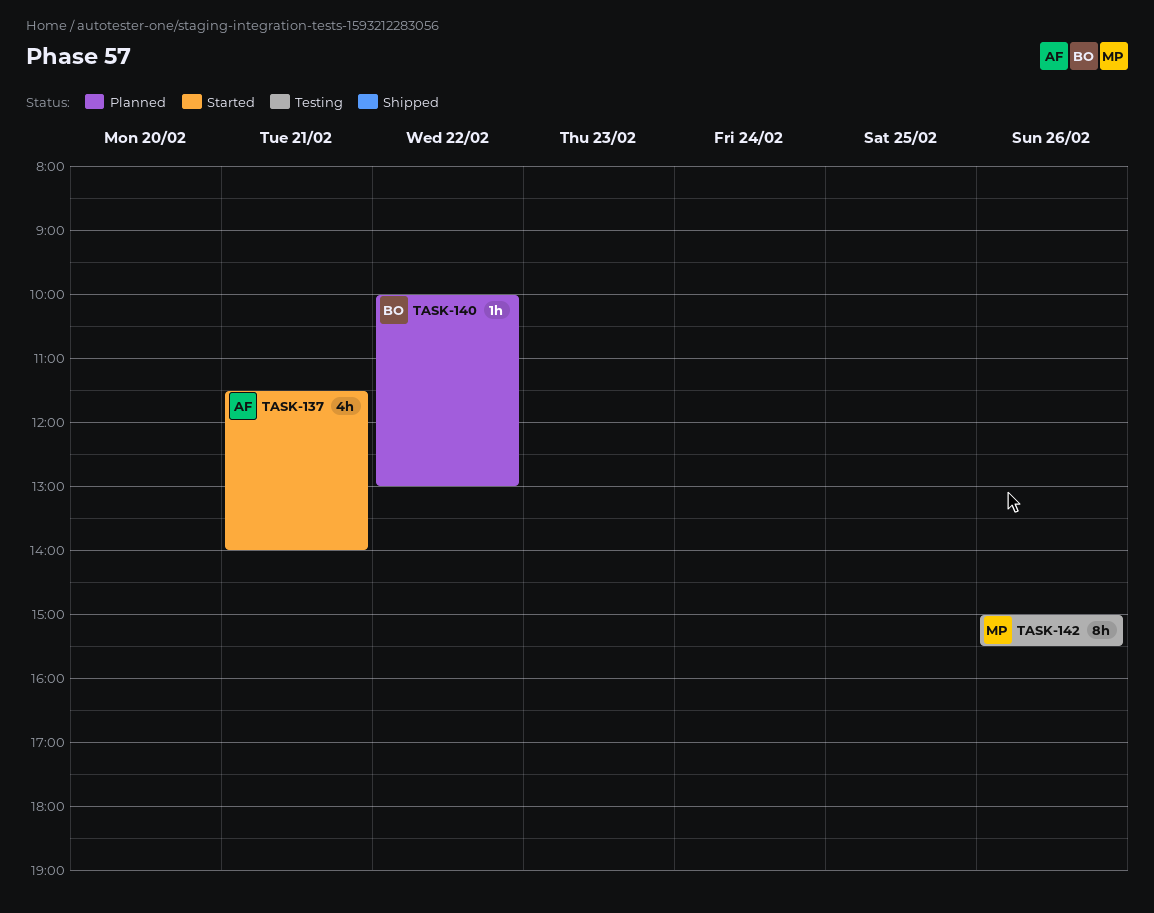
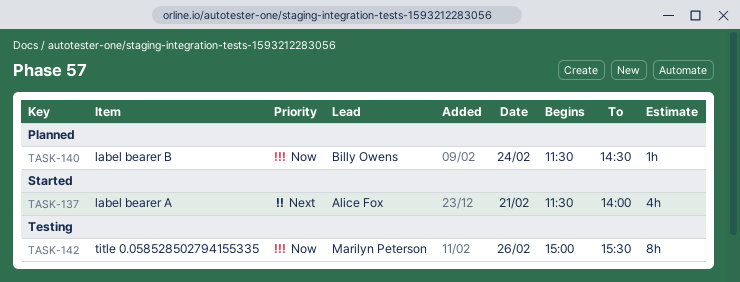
TASK-140, day: Feb 22 -> Feb 24
TASK-140, begins: 10:00 -> 11:30
TASK-140, ends: 13:00 -> 14:30

